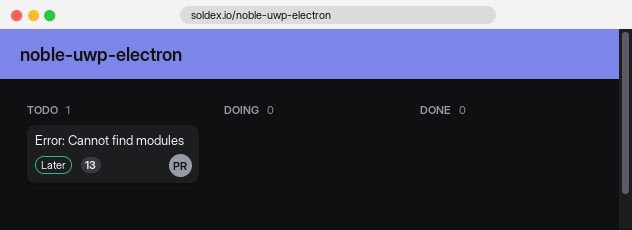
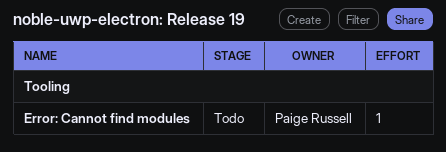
Error: Cannot find modules, estimate: 13 -> 1

